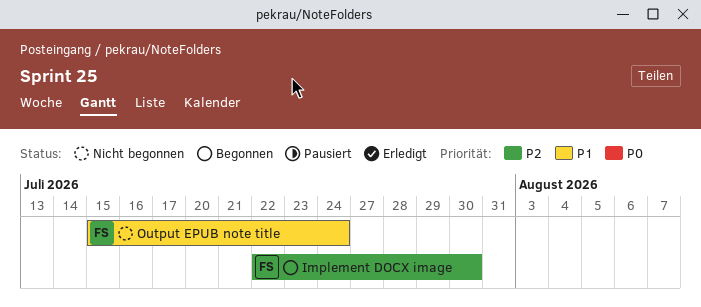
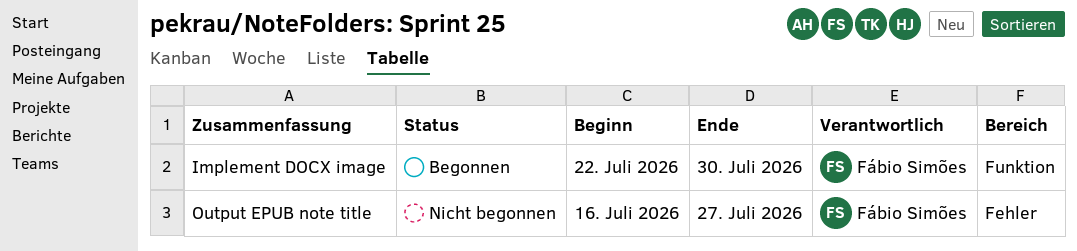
Output EPUB note title, start: Jul 15 -> Jul 16
Output EPUB note title, due: Jul 24 -> Jul 27

